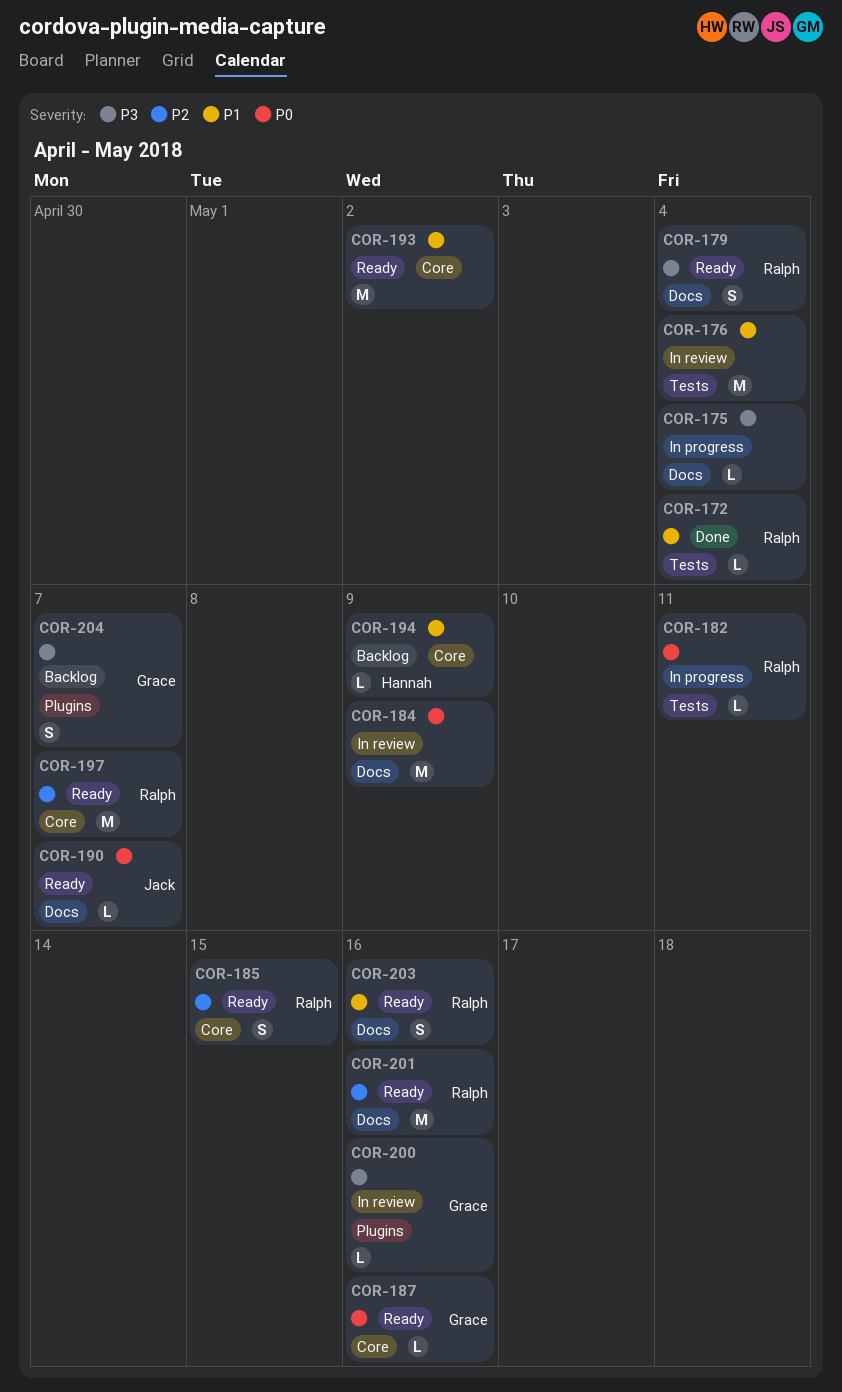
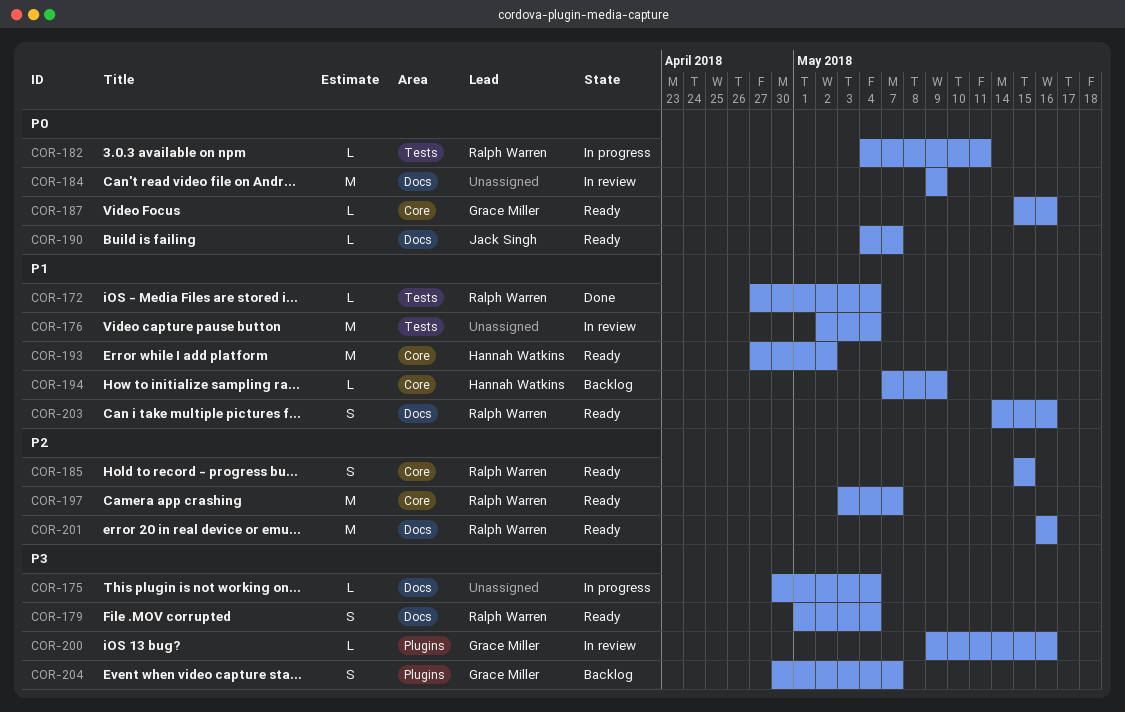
COR-193, owner: none -> Hannah Watkins

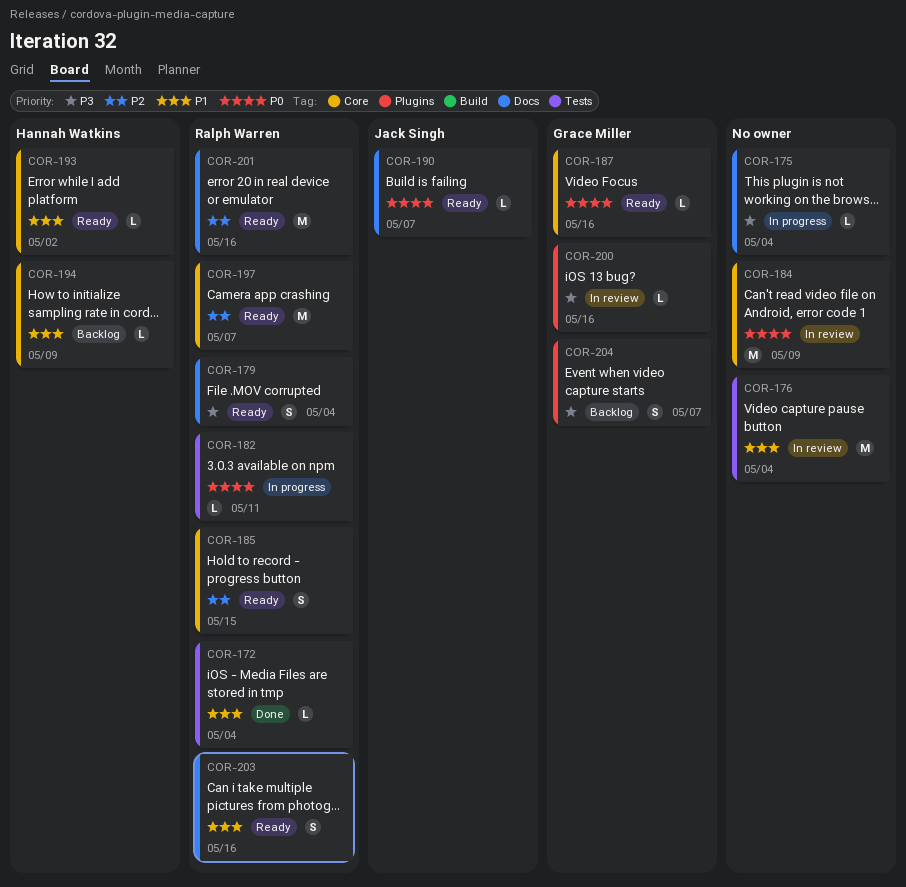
COR-184, label: Docs -> Core
COR-193, estimate: M -> L

